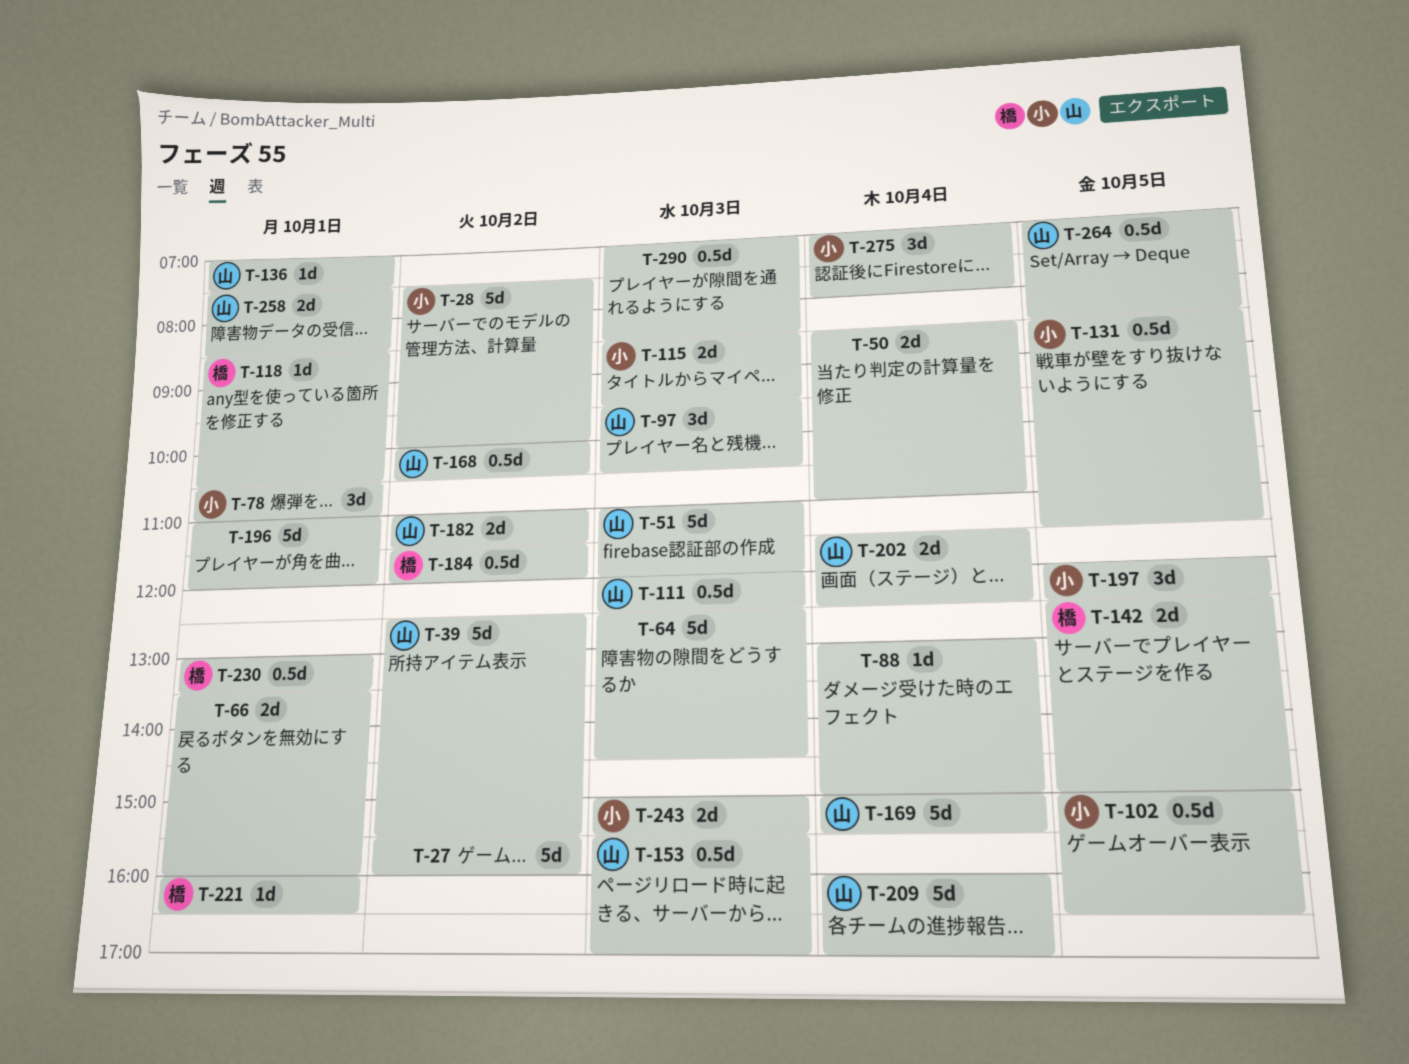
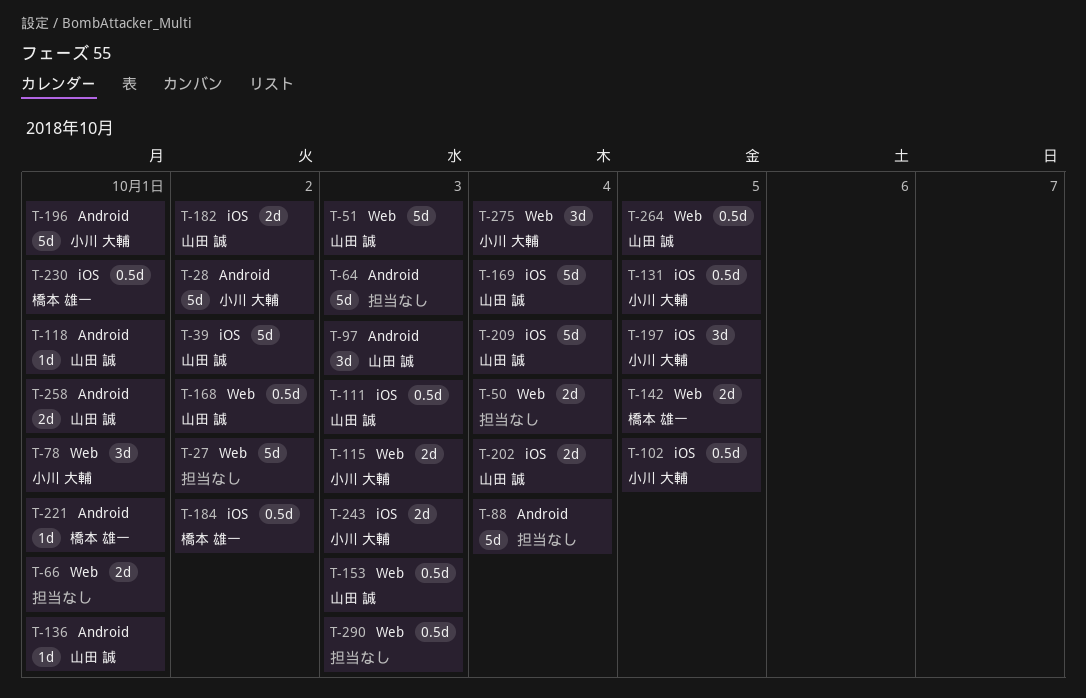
T-88, estimate: 1d -> 5d
T-118, owner: 橋本 雄一 -> 山田 誠
T-196, owner: none -> 小川 大輔

